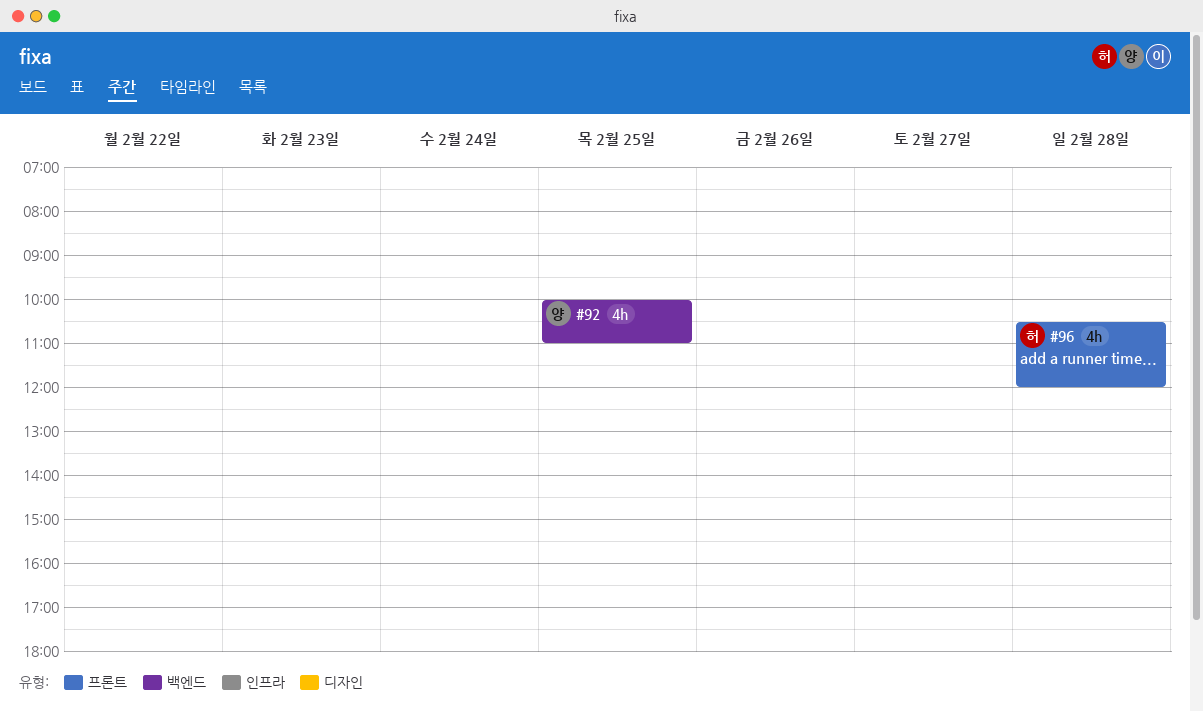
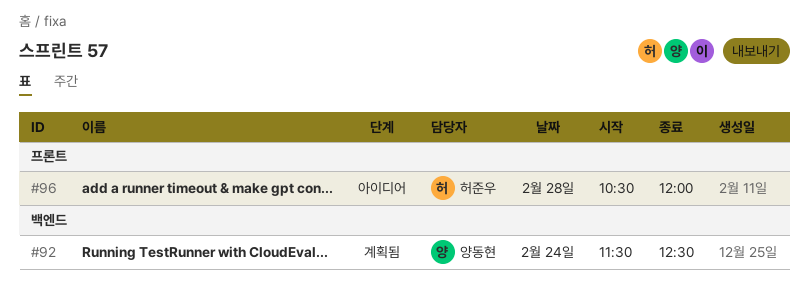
#92, day: Feb 25 -> Feb 24
#92, begins: 10:00 -> 11:30
#92, ends: 11:00 -> 12:30

